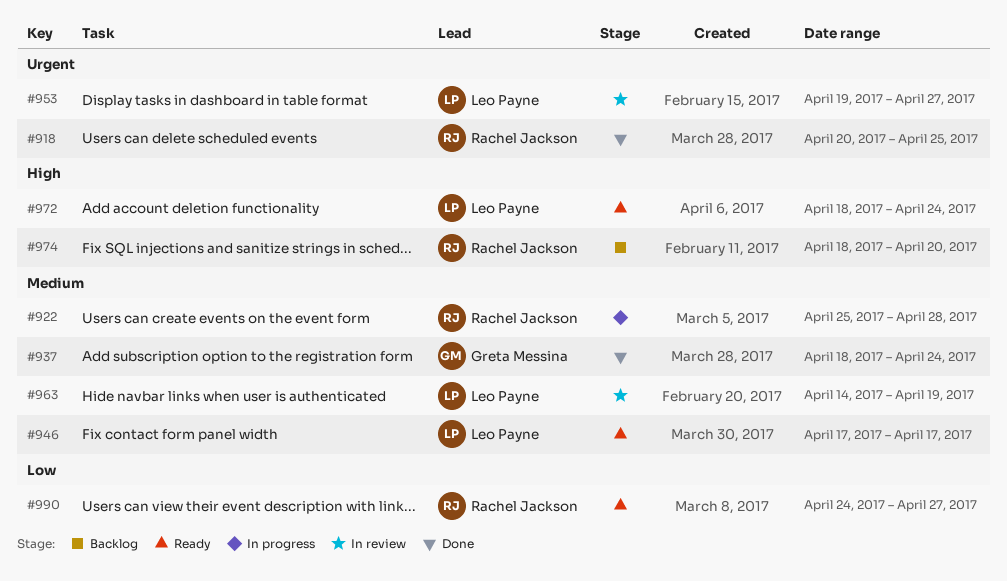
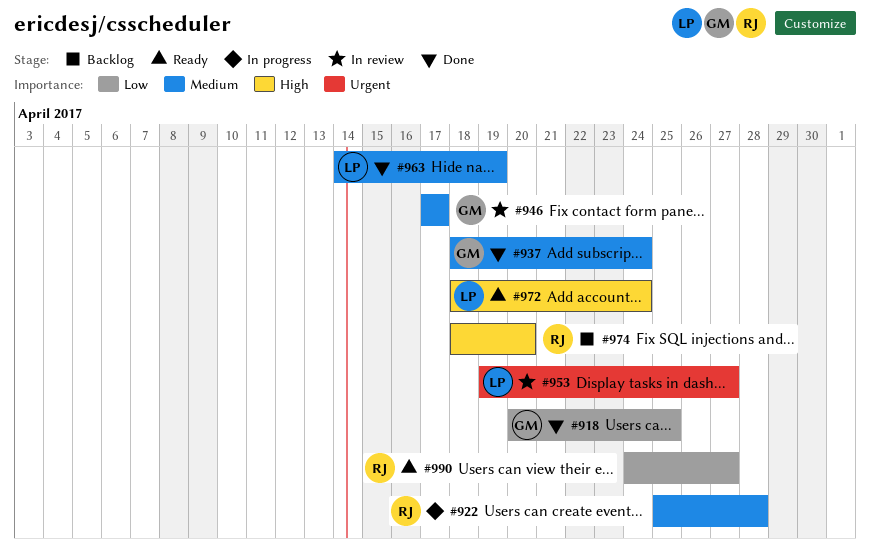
#918, owner: Rachel Jackson -> Greta Messina
#918, priority: Urgent -> Low
#946, status: Ready -> In review
#946, owner: Leo Payne -> Greta Messina
#963, status: In review -> Done

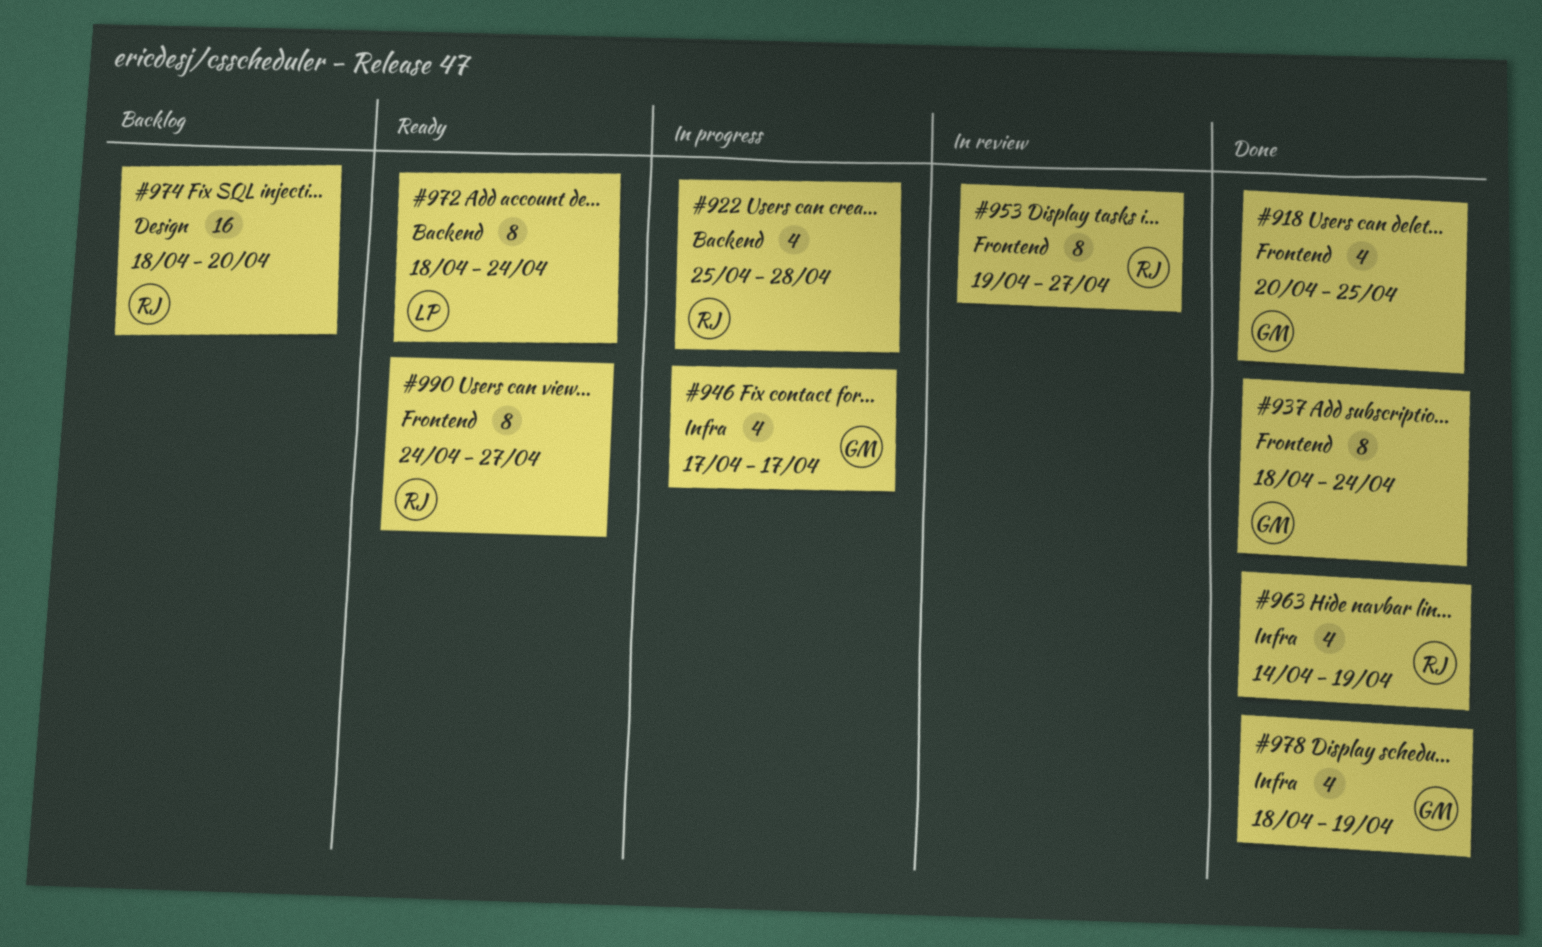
#946, status: In review -> In progress
#953, owner: LP -> RJ
#963, owner: LP -> RJ
#978: none -> present

